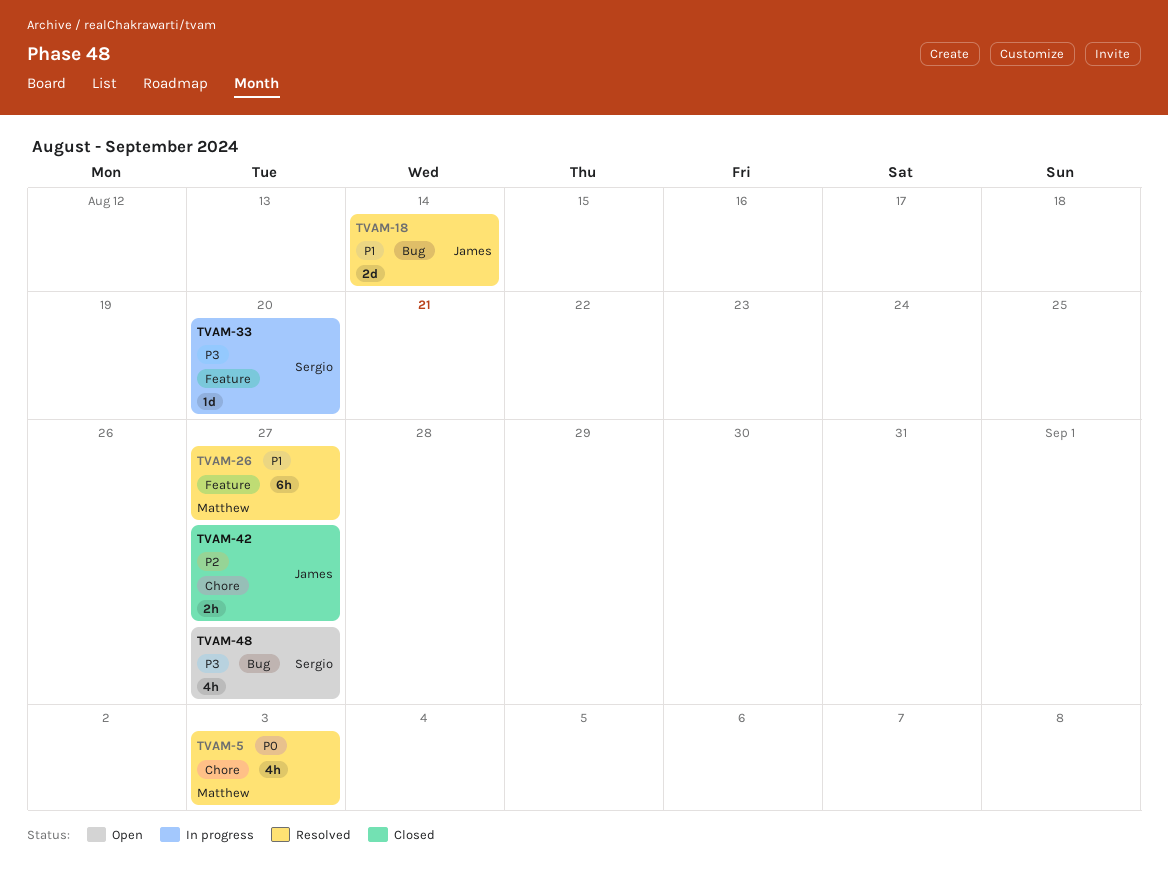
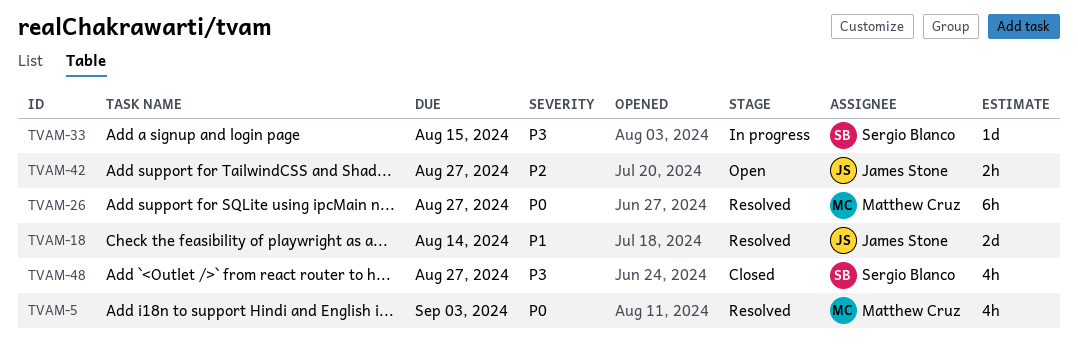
TVAM-26, priority: P1 -> P0
TVAM-33, due: Aug 20 -> Aug 15
TVAM-42, status: Closed -> Open
TVAM-48, status: Open -> Closed

